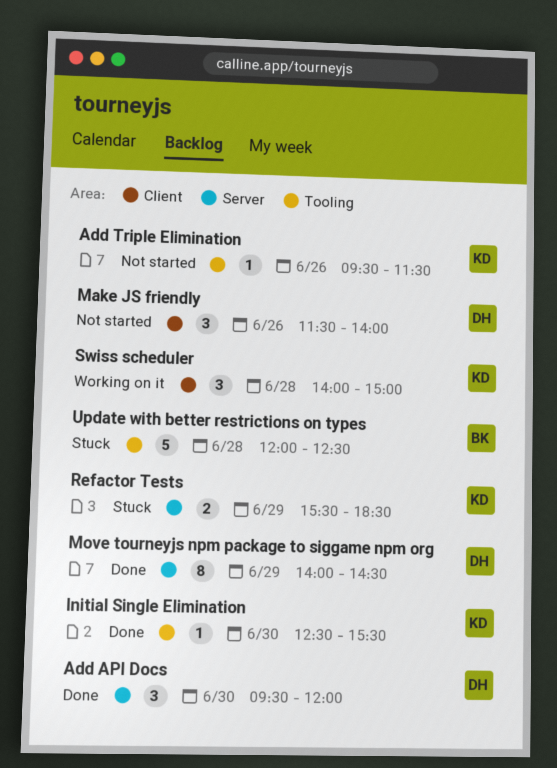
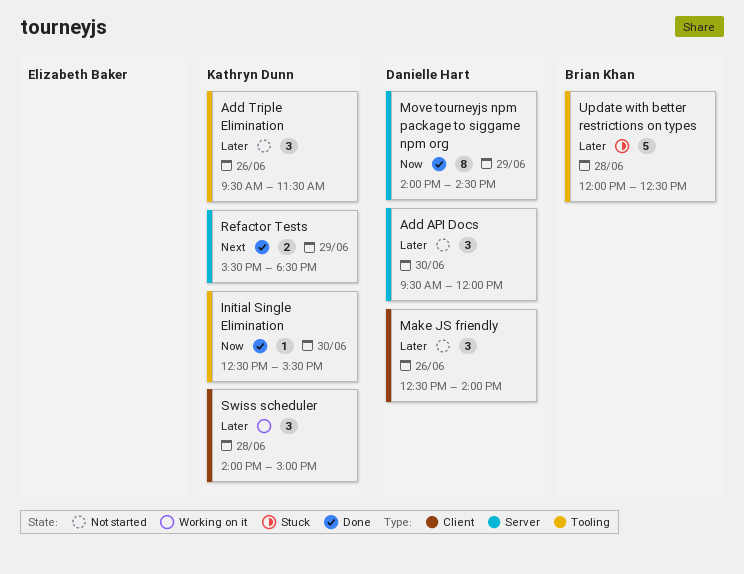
Add API Docs, status: Done -> Not started
Add Triple Elimination, estimate: 1 -> 3
Make JS friendly, begins: 11:30 -> 12:30
Refactor Tests, status: Stuck -> Done

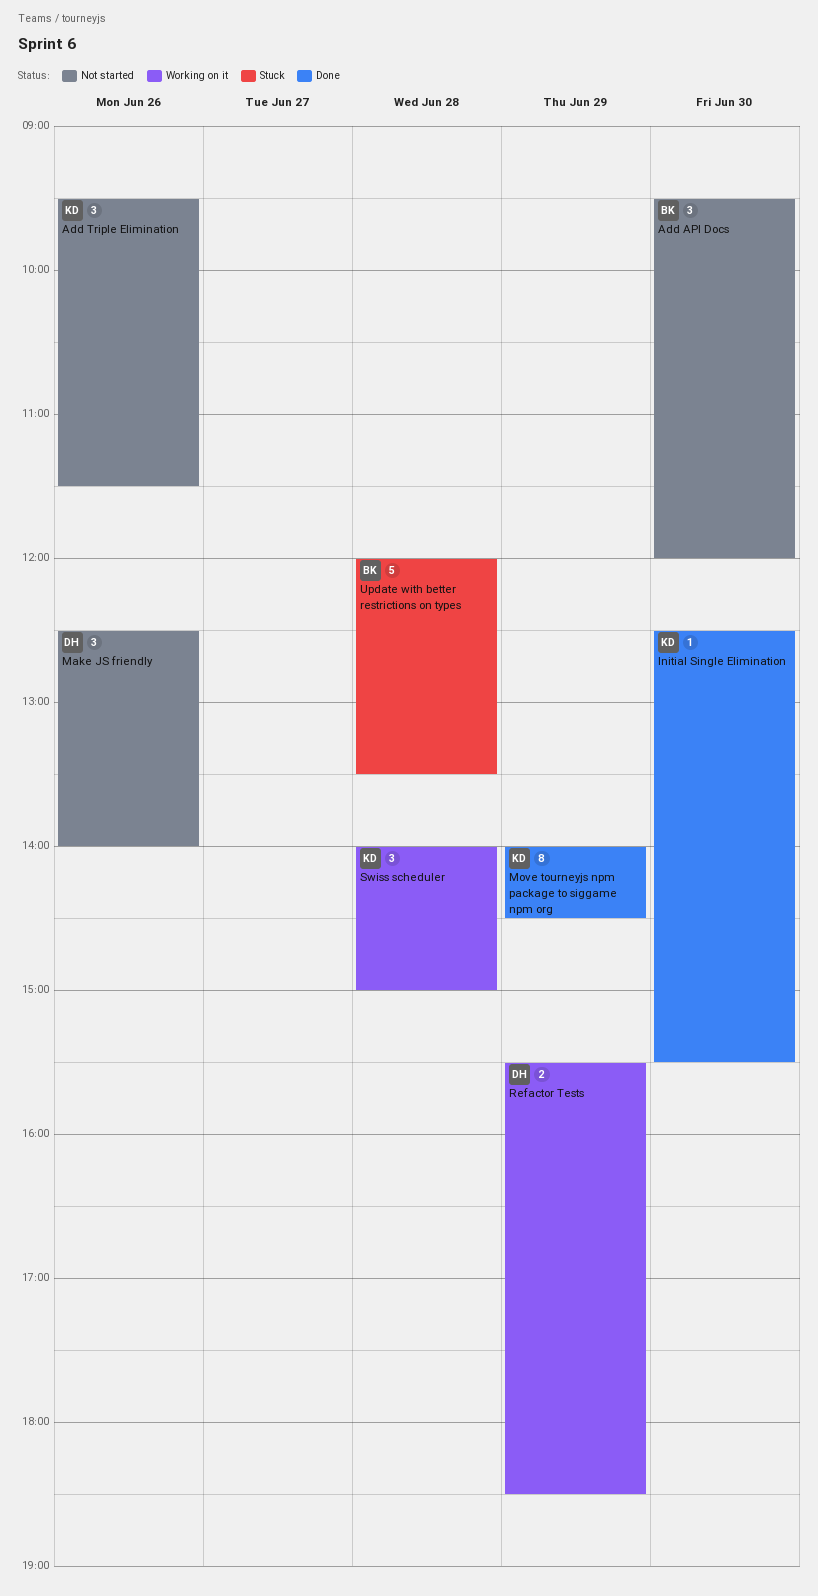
Add API Docs, owner: Danielle Hart -> Brian Khan
Move tourneyjs npm package to siggame npm org, owner: Danielle Hart -> Kathryn Dunn
Refactor Tests, status: Done -> Working on it
Refactor Tests, owner: Kathryn Dunn -> Danielle Hart
Update with better restrictions on types, ends: 12:30 -> 13:30

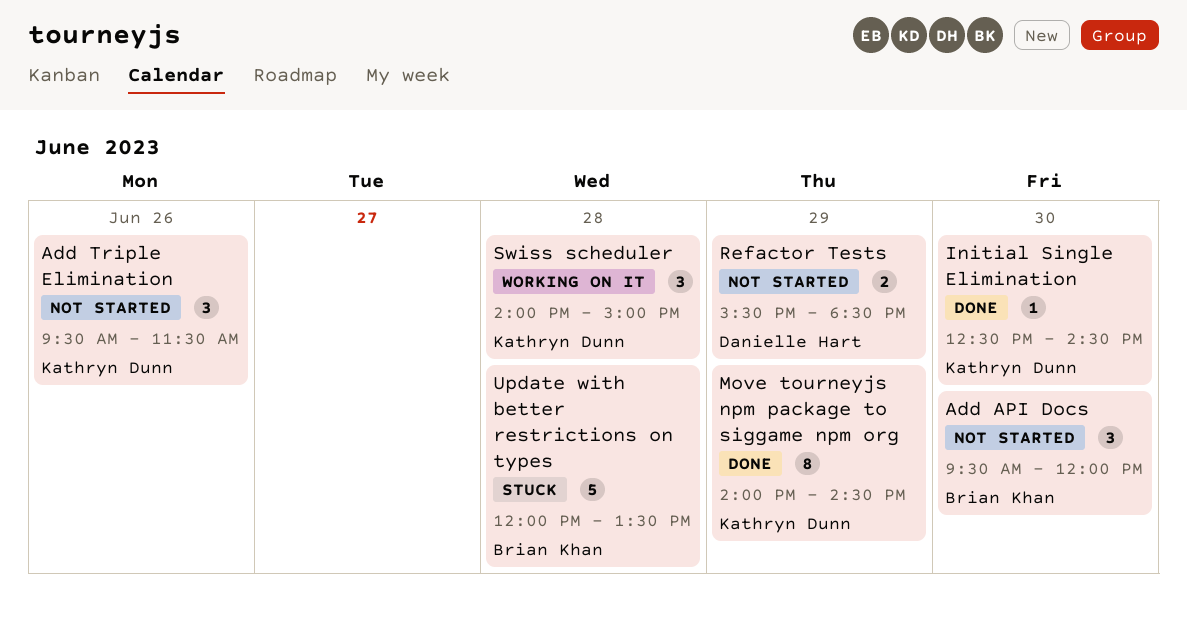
Initial Single Elimination, ends: 15:30 -> 14:30
Make JS friendly: present -> none
Refactor Tests, status: Working on it -> Not started

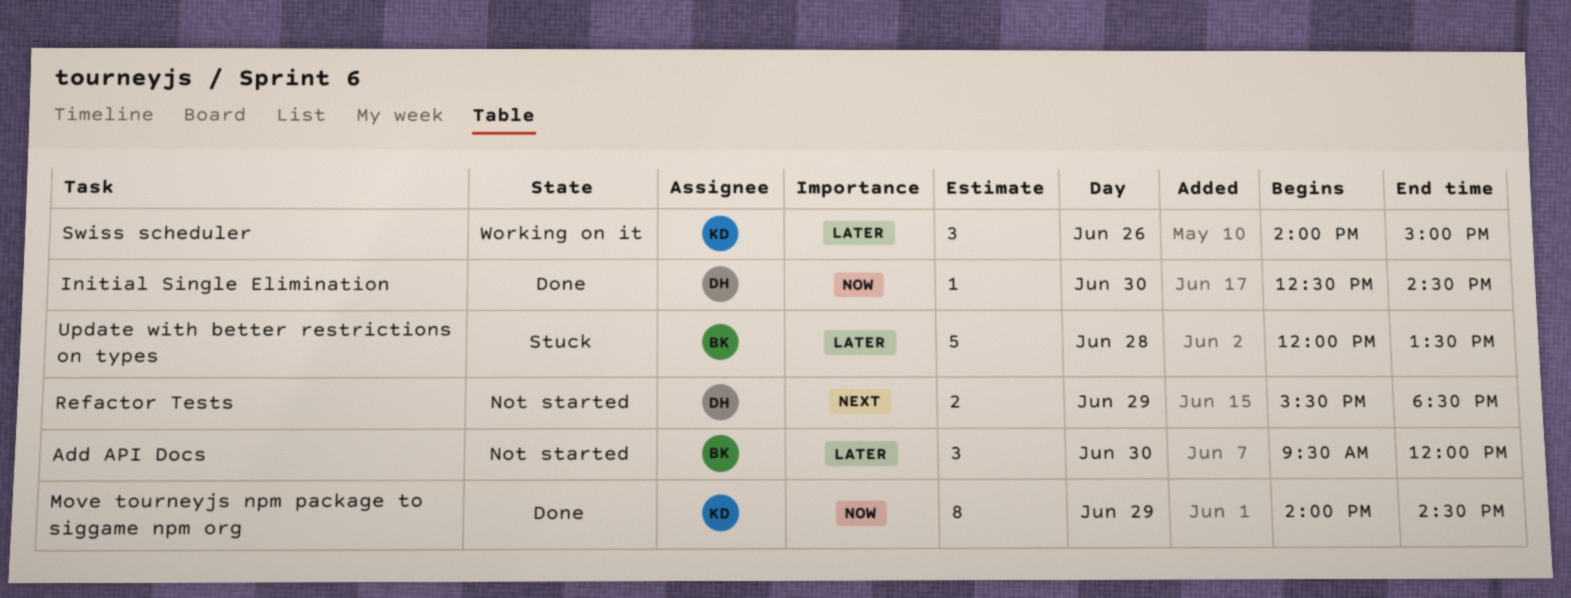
Add Triple Elimination: present -> none
Initial Single Elimination, owner: Kathryn Dunn -> Danielle Hart
Swiss scheduler, day: Jun 28 -> Jun 26

